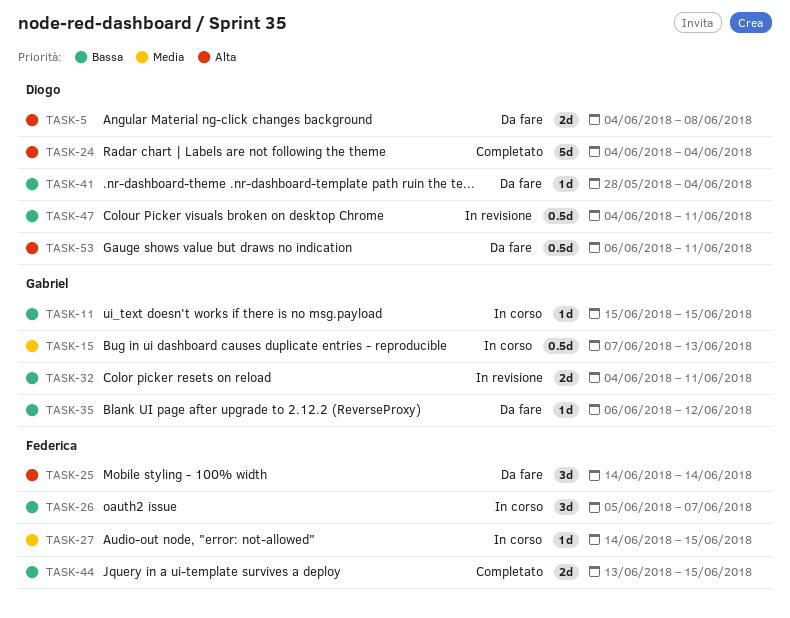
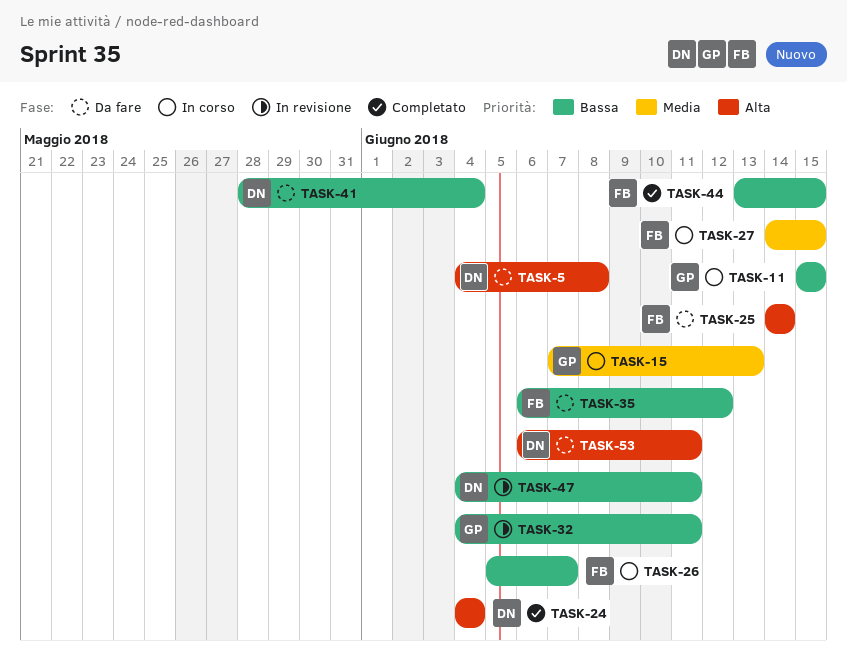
TASK-35, owner: Gabriel -> Federica

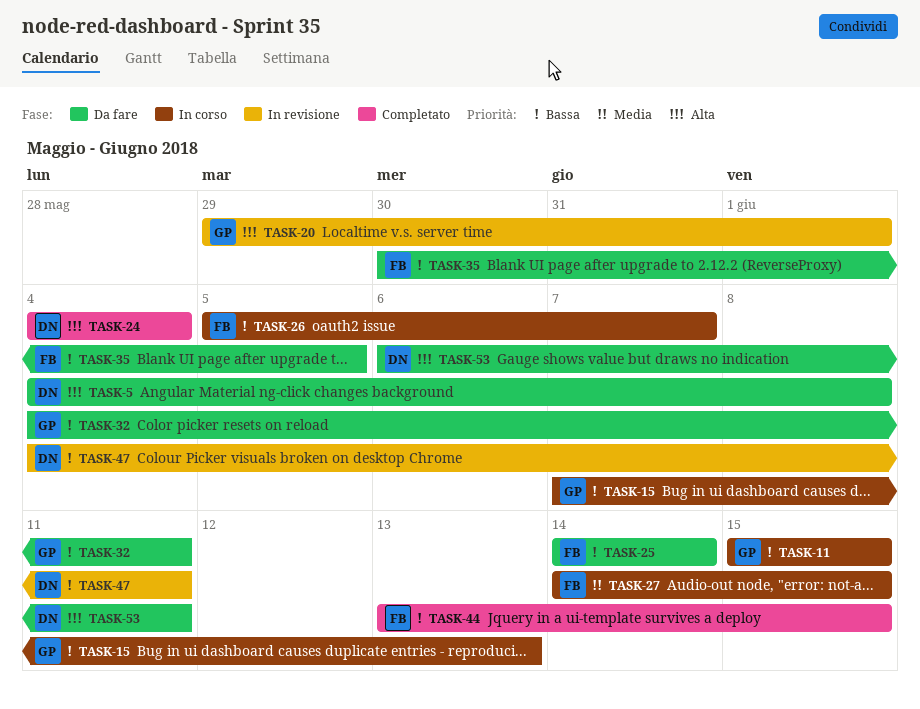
TASK-15, priority: Media -> Bassa
TASK-20: none -> present
TASK-25, priority: Alta -> Bassa
TASK-32, status: In revisione -> Da fare
TASK-35, start: Jun 6 -> May 30
TASK-35, due: Jun 12 -> Jun 5
TASK-41: present -> none

